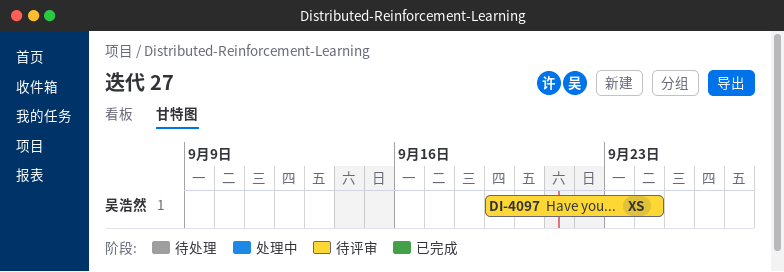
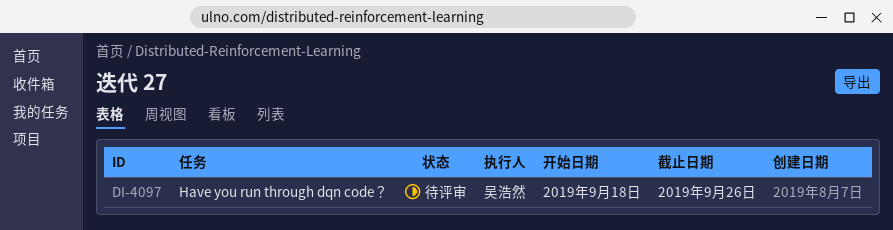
DI-4097, start: Sep 19 -> Sep 18
DI-4097, due: Sep 24 -> Sep 26

